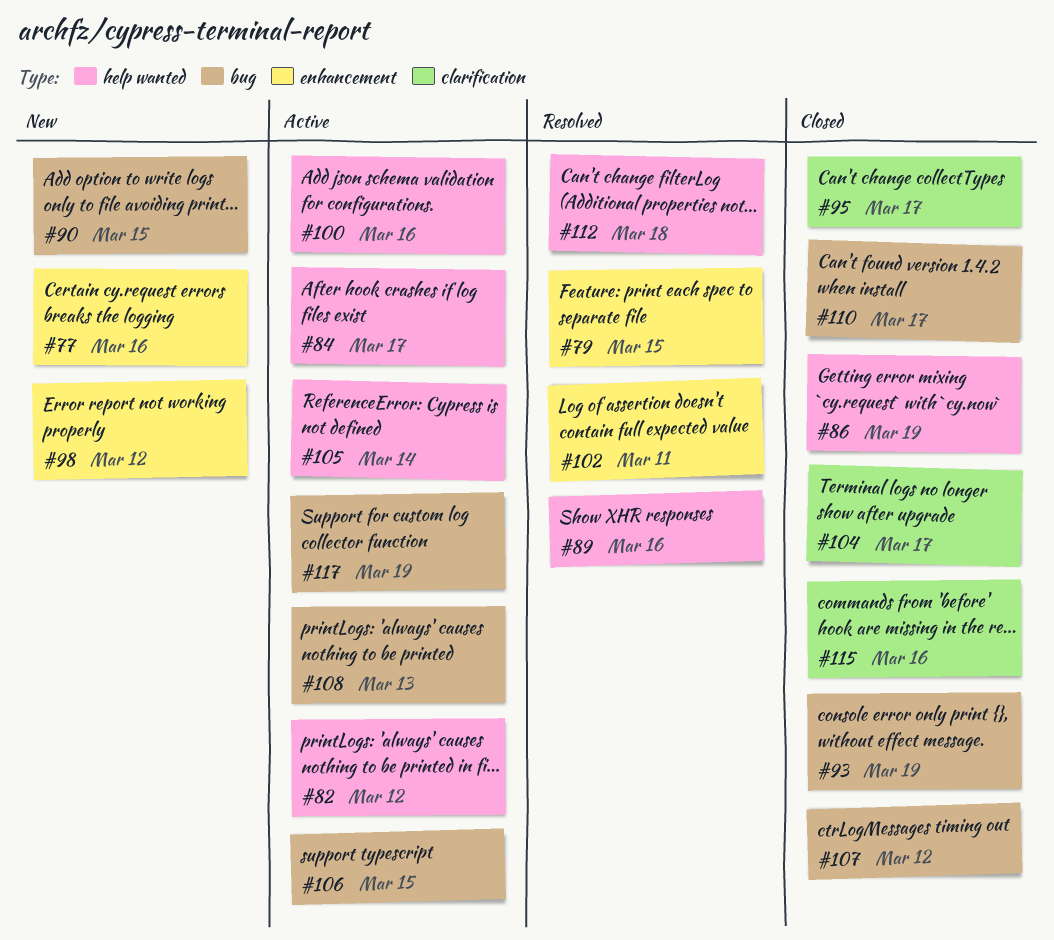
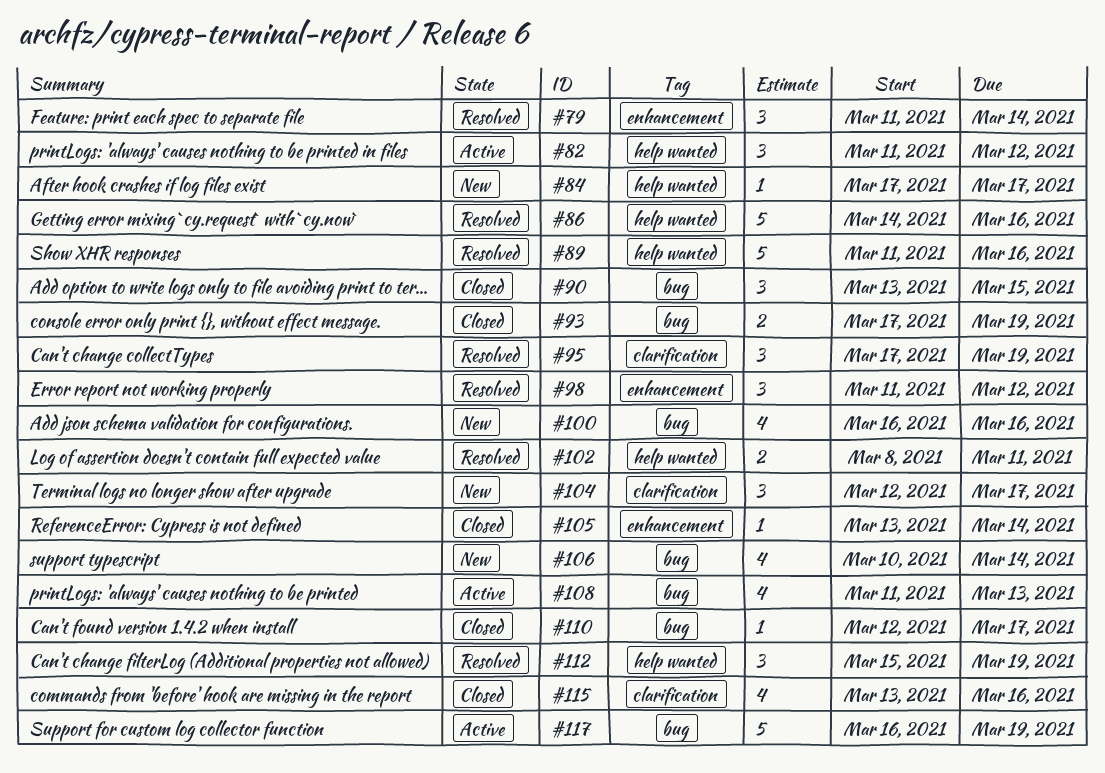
#77: present -> none
#79, due: Mar 15 -> Mar 14
#84, status: Active -> New
#86, status: Closed -> Resolved
#86, due: Mar 19 -> Mar 16
#90, status: New -> Closed
#95, status: Closed -> Resolved
#95, due: Mar 17 -> Mar 19
#98, status: New -> Resolved
#100, status: Active -> New
#100, label: help wanted -> bug
#102, label: enhancement -> help wanted
#104, status: Closed -> New
#105, status: Active -> Closed
#105, label: help wanted -> enhancement
#106, status: Active -> New
#106, due: Mar 15 -> Mar 14
#107: present -> none
#112, due: Mar 18 -> Mar 19

